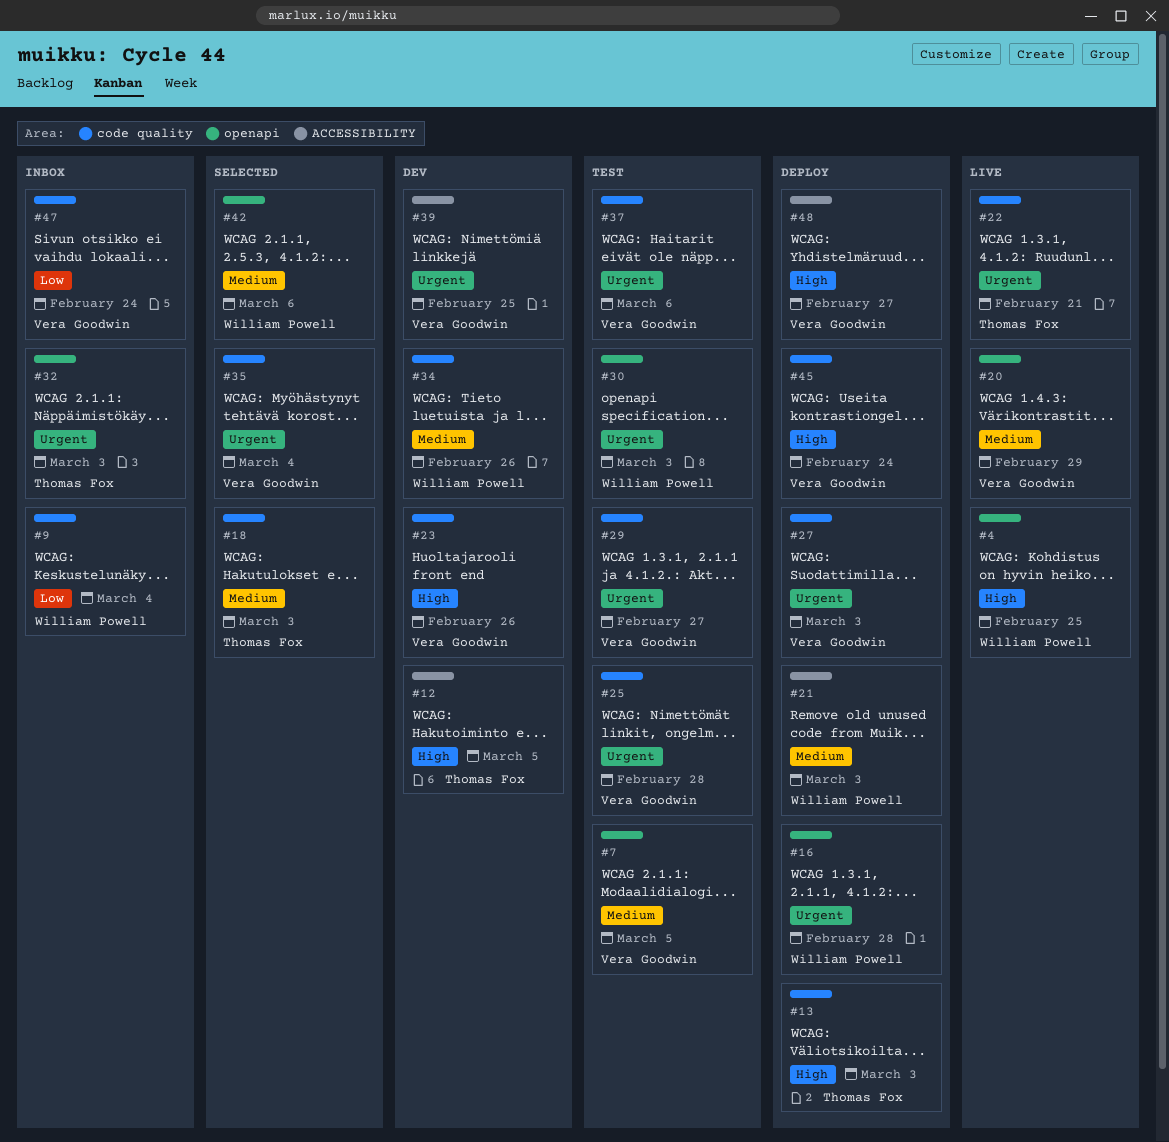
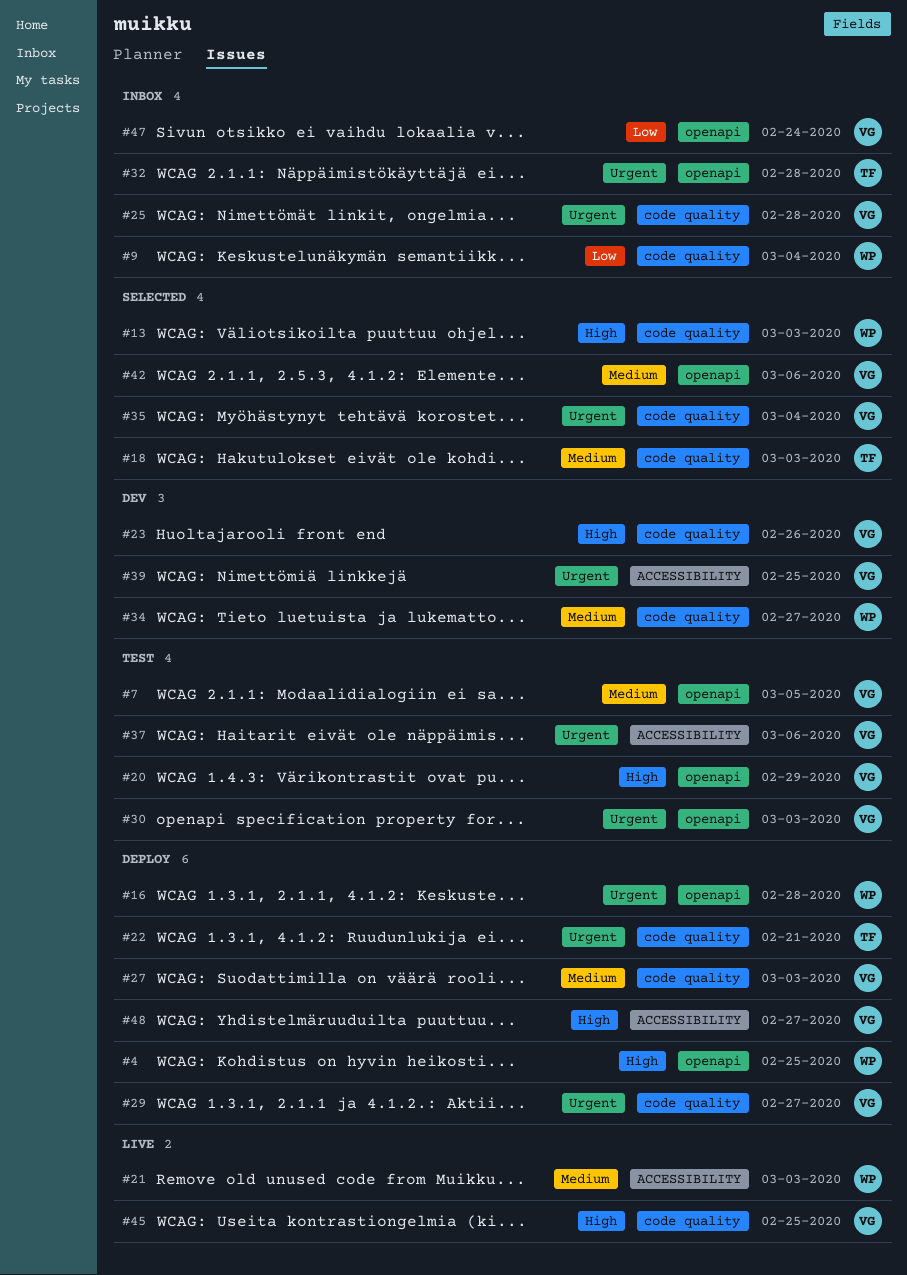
#4, status: Live -> Deploy
#12: present -> none
#13, status: Deploy -> Selected
#13, owner: Thomas Fox -> William Powell
#20, status: Live -> Test
#20, priority: Medium -> High
#21, status: Deploy -> Live
#22, status: Live -> Deploy
#25, status: Test -> Inbox
#27, priority: Urgent -> Medium
#29, status: Test -> Deploy
#30, owner: William Powell -> Vera Goodwin
#32, due: Mar 3 -> Feb 28
#34, due: Feb 26 -> Feb 27
#37, label: code quality -> ACCESSIBILITY
#42, owner: William Powell -> Vera Goodwin
#45, status: Deploy -> Live
#45, due: Feb 24 -> Feb 25
#47, label: code quality -> openapi

